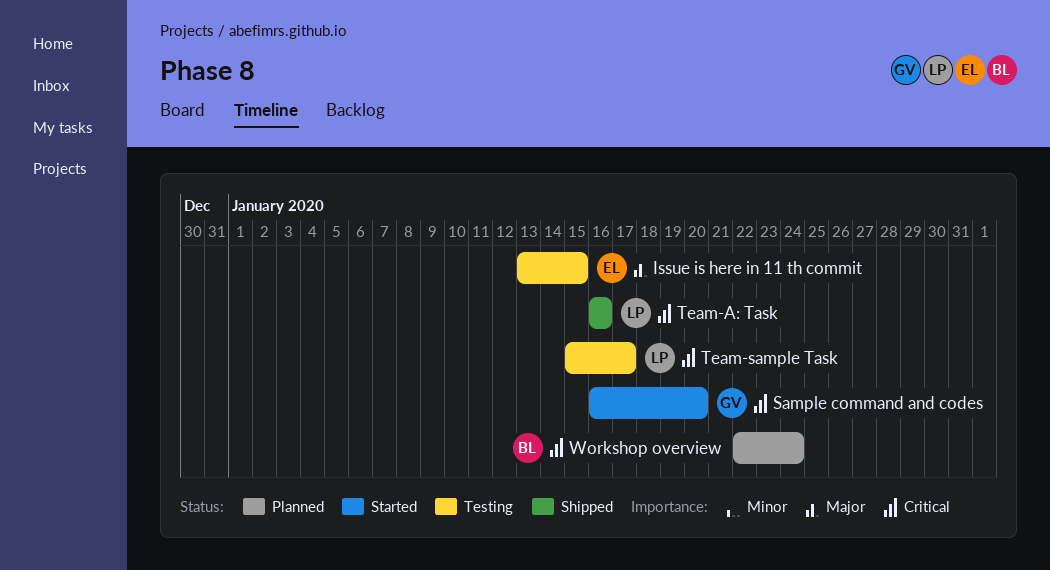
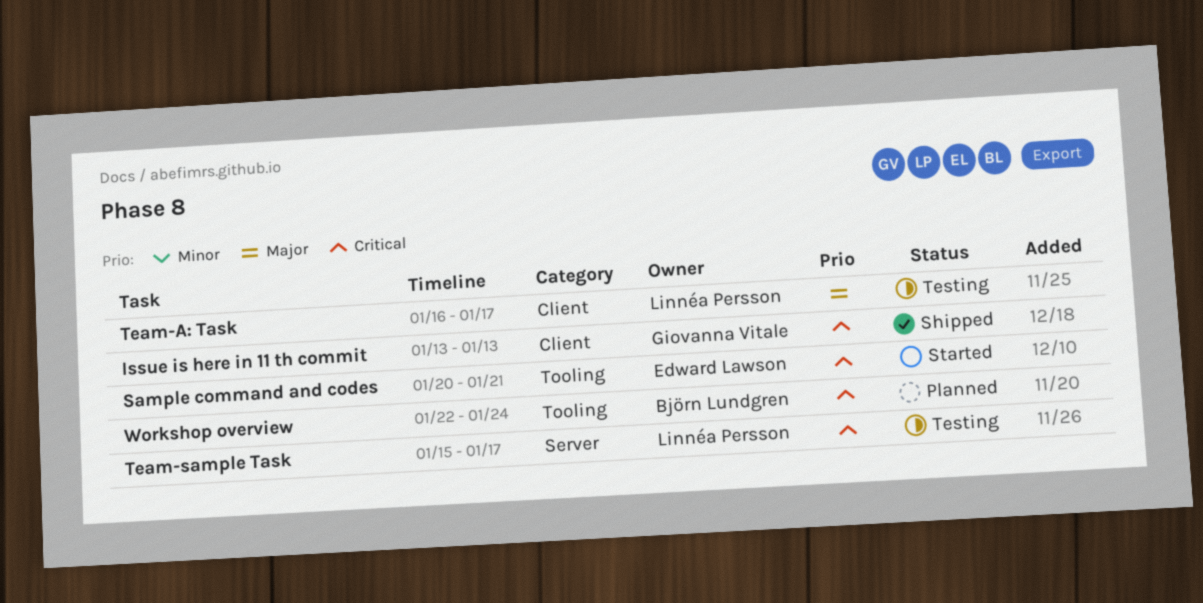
Issue is here in 11 th commit, status: Testing -> Shipped
Issue is here in 11 th commit, owner: Edward Lawson -> Giovanna Vitale
Issue is here in 11 th commit, priority: Major -> Critical
Issue is here in 11 th commit, due: Jan 15 -> Jan 13
Sample command and codes, owner: Giovanna Vitale -> Edward Lawson
Sample command and codes, start: Jan 16 -> Jan 20
Sample command and codes, due: Jan 20 -> Jan 21
Team-A: Task, status: Shipped -> Testing
Team-A: Task, priority: Critical -> Major
Team-A: Task, due: Jan 16 -> Jan 17

